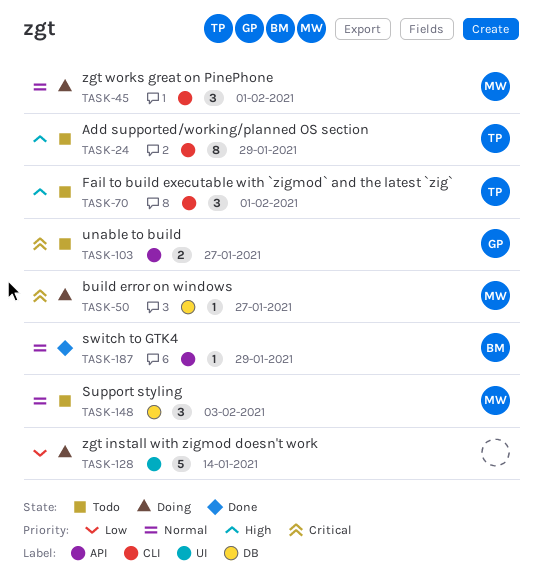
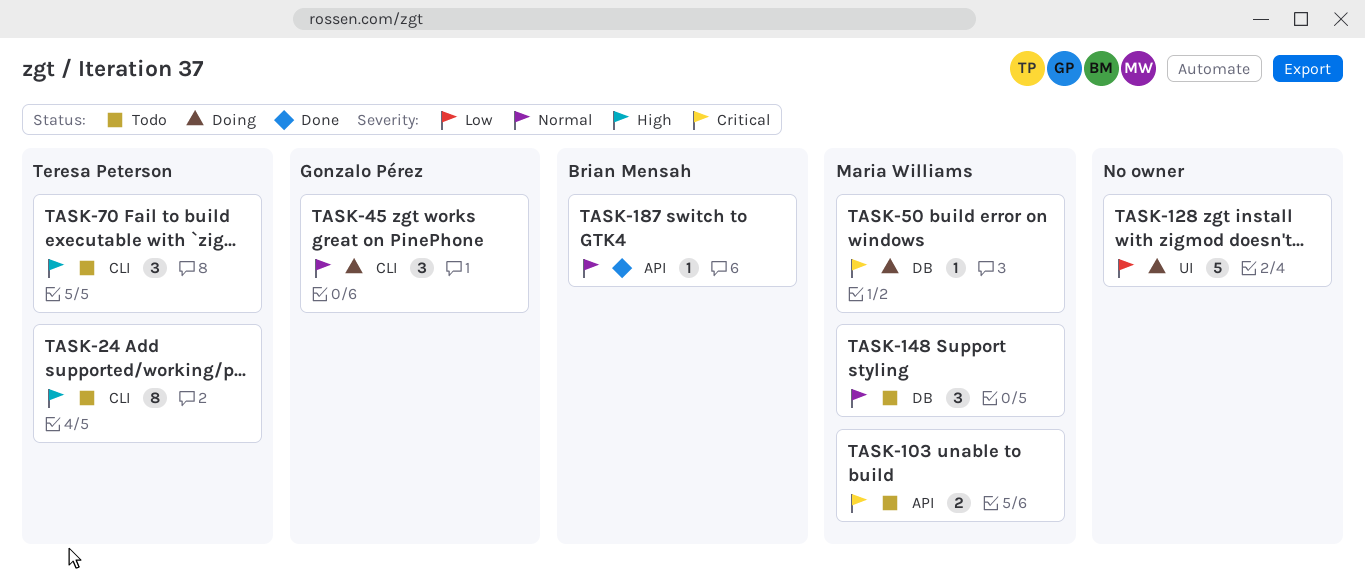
TASK-45, owner: Maria Williams -> Gonzalo Pérez
TASK-103, owner: Gonzalo Pérez -> Maria Williams

